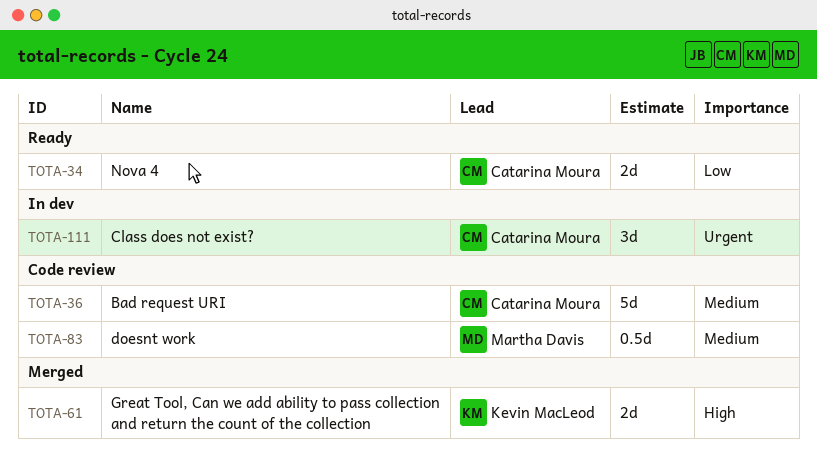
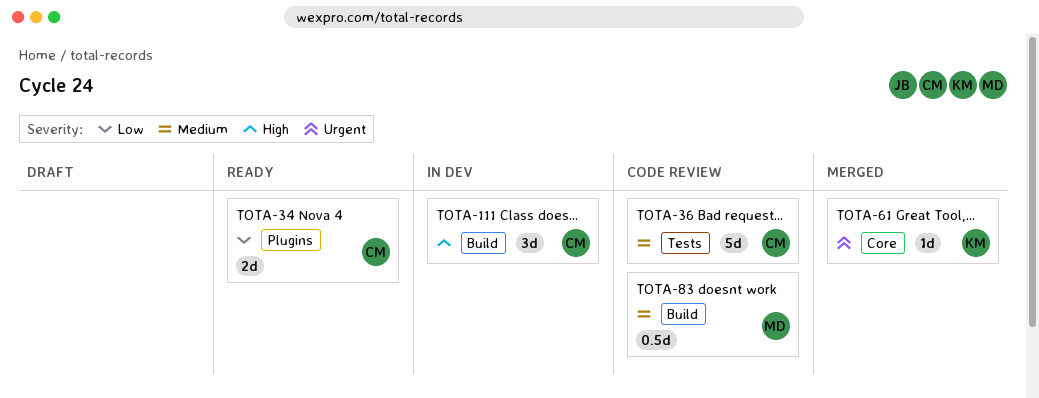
TOTA-61, priority: High -> Urgent
TOTA-61, estimate: 2d -> 1d
TOTA-111, priority: Urgent -> High

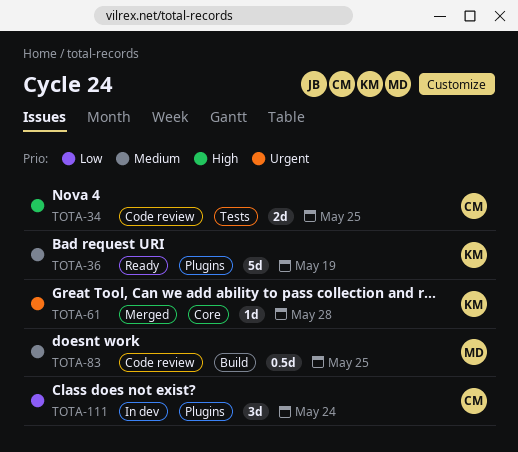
TOTA-34, status: Ready -> Code review
TOTA-34, priority: Low -> High
TOTA-34, label: Plugins -> Tests
TOTA-36, status: Code review -> Ready
TOTA-36, owner: CM -> KM
TOTA-36, label: Tests -> Plugins
TOTA-111, priority: High -> Low
TOTA-111, label: Build -> Plugins

